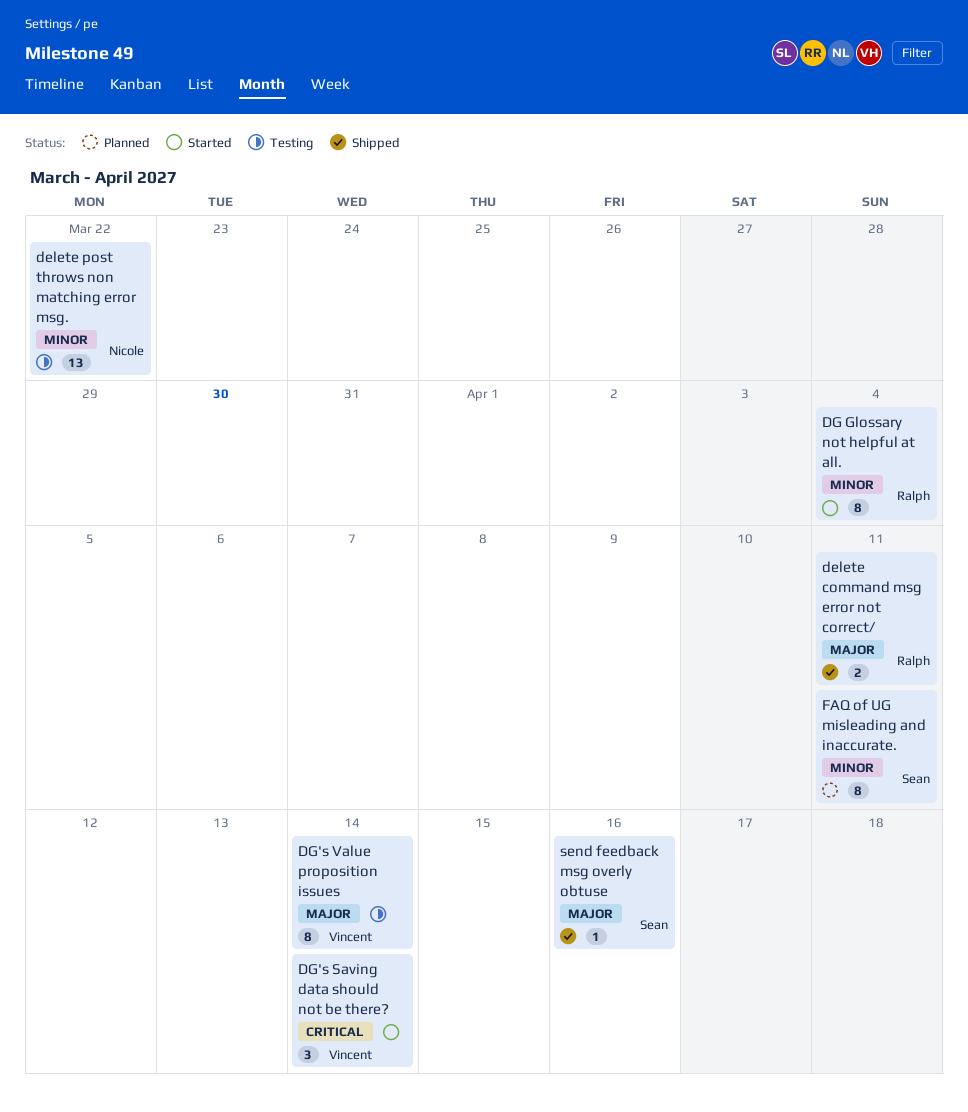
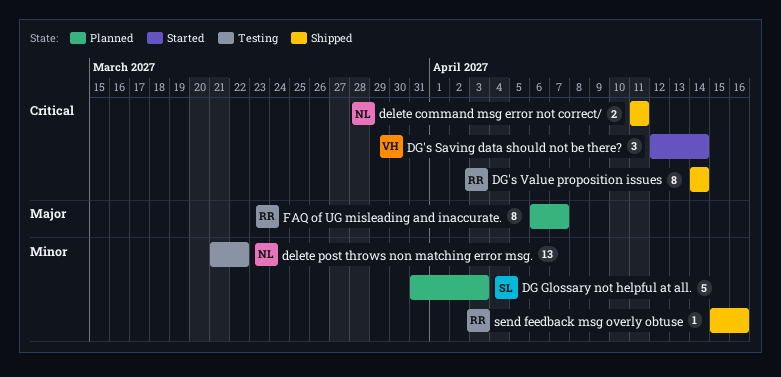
delete command msg error not correct/, owner: Ralph -> Nicole
delete command msg error not correct/, priority: Major -> Critical
DG Glossary not helpful at all., status: Started -> Planned
DG Glossary not helpful at all., owner: Ralph -> Sean
DG Glossary not helpful at all., estimate: 8 -> 5
DG Glossary not helpful at all., due: Apr 4 -> Apr 3
DG's Value proposition issues, status: Testing -> Shipped
DG's Value proposition issues, owner: Vincent -> Ralph
DG's Value proposition issues, priority: Major -> Critical
FAQ of UG misleading and inaccurate., owner: Sean -> Ralph
FAQ of UG misleading and inaccurate., priority: Minor -> Major
FAQ of UG misleading and inaccurate., due: Apr 11 -> Apr 7
send feedback msg overly obtuse, owner: Sean -> Ralph
send feedback msg overly obtuse, priority: Major -> Minor

